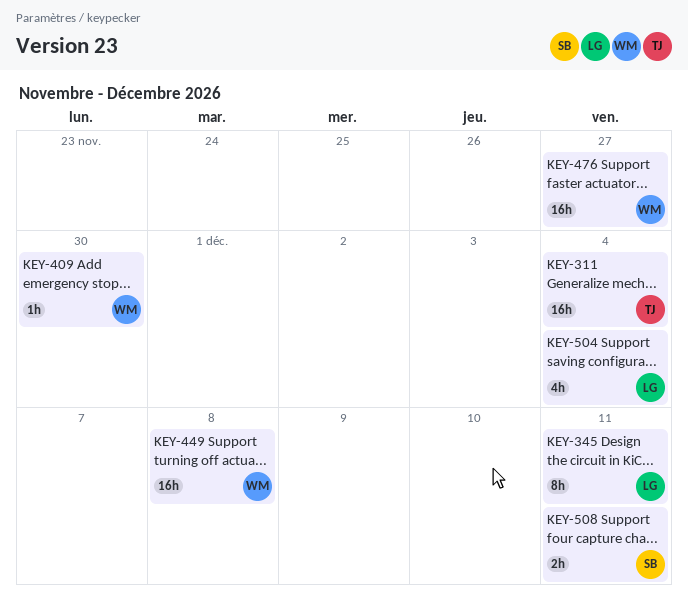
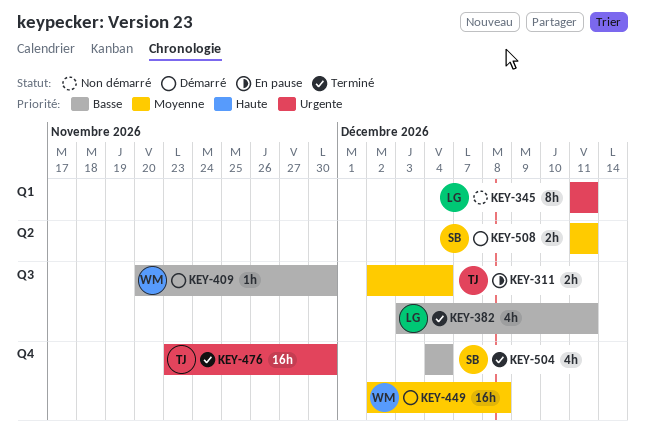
KEY-311, estimate: 16h -> 2h
KEY-382: none -> present
KEY-476, owner: WM -> TJ
KEY-476, due: Nov 27 -> Nov 30
KEY-504, owner: LG -> SB

